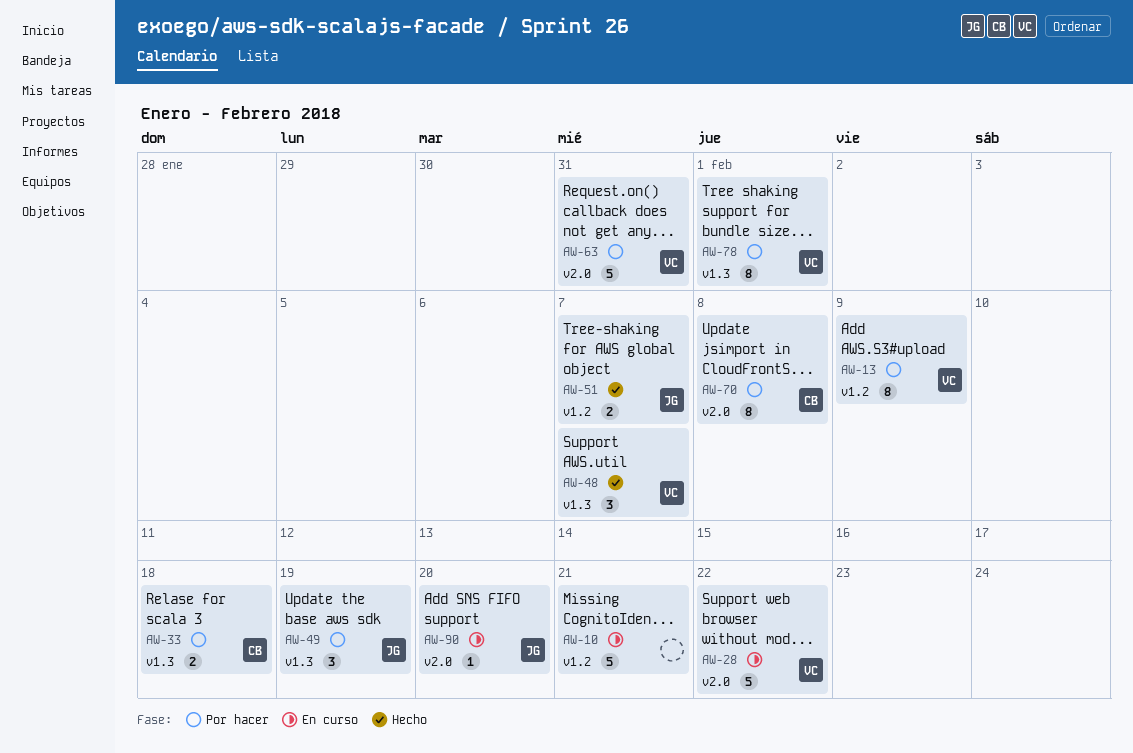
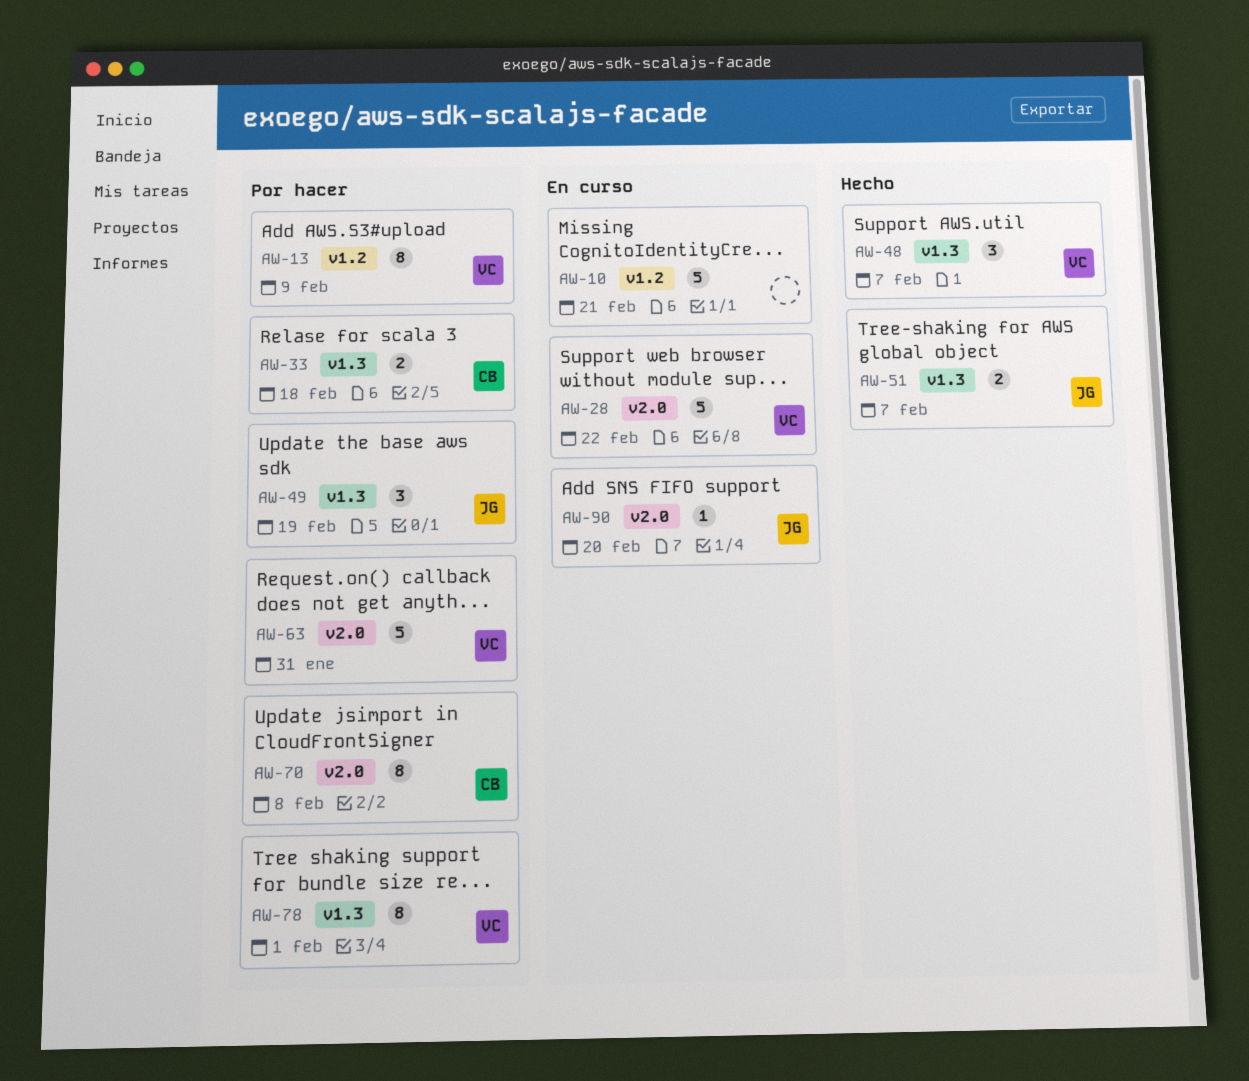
AW-51, label: v1.2 -> v1.3

